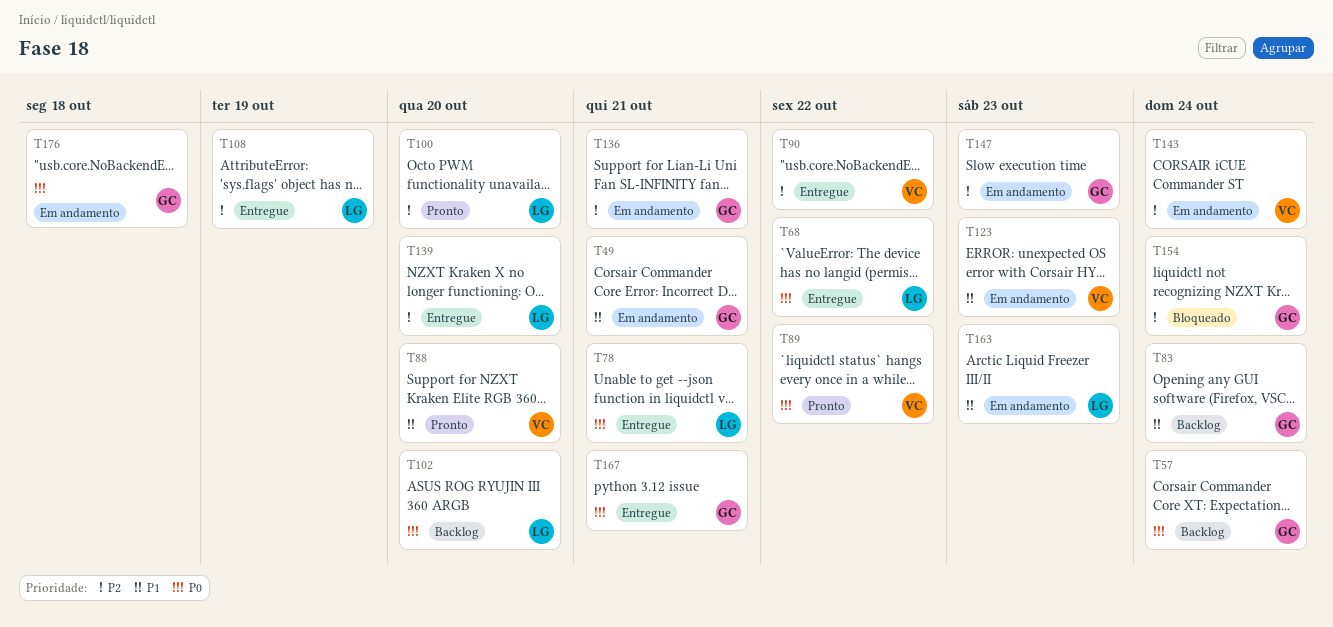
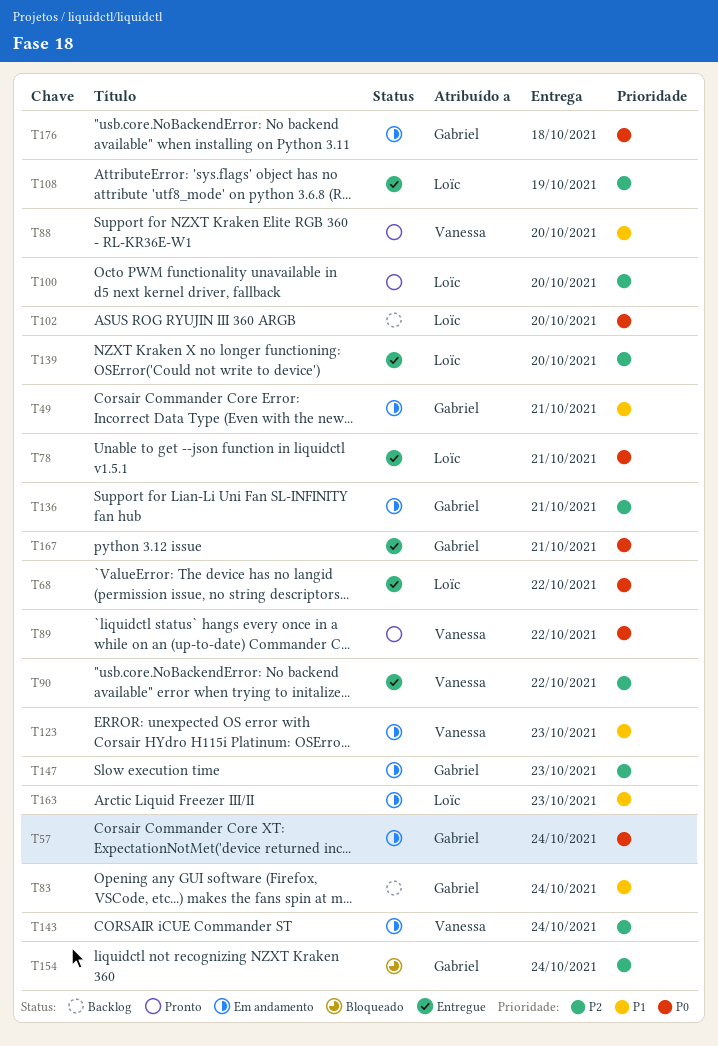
T57, status: Backlog -> Em andamento

